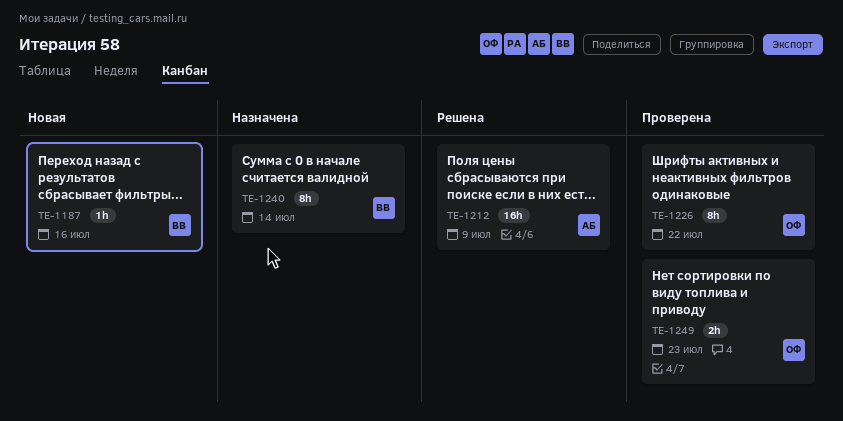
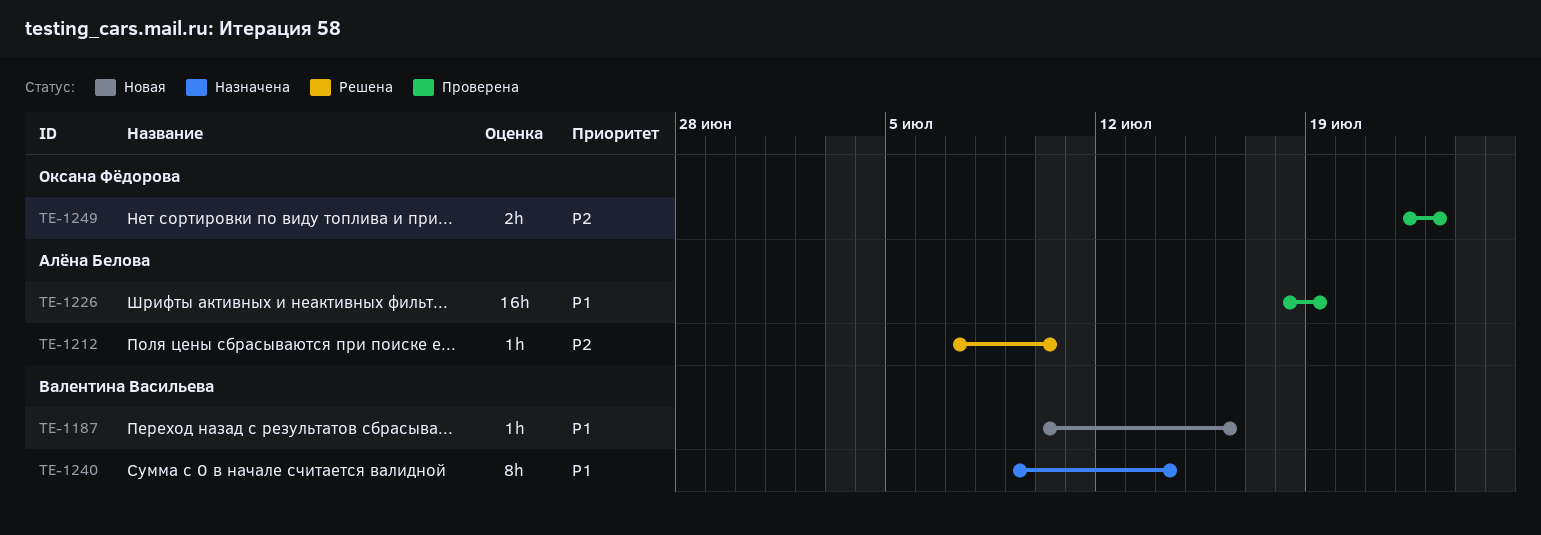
TE-1212, estimate: 16h -> 1h
TE-1212, due: Jul 9 -> Jul 10
TE-1226, owner: Оксана Фёдорова -> Алёна Белова
TE-1226, estimate: 8h -> 16h
TE-1226, due: Jul 22 -> Jul 19

